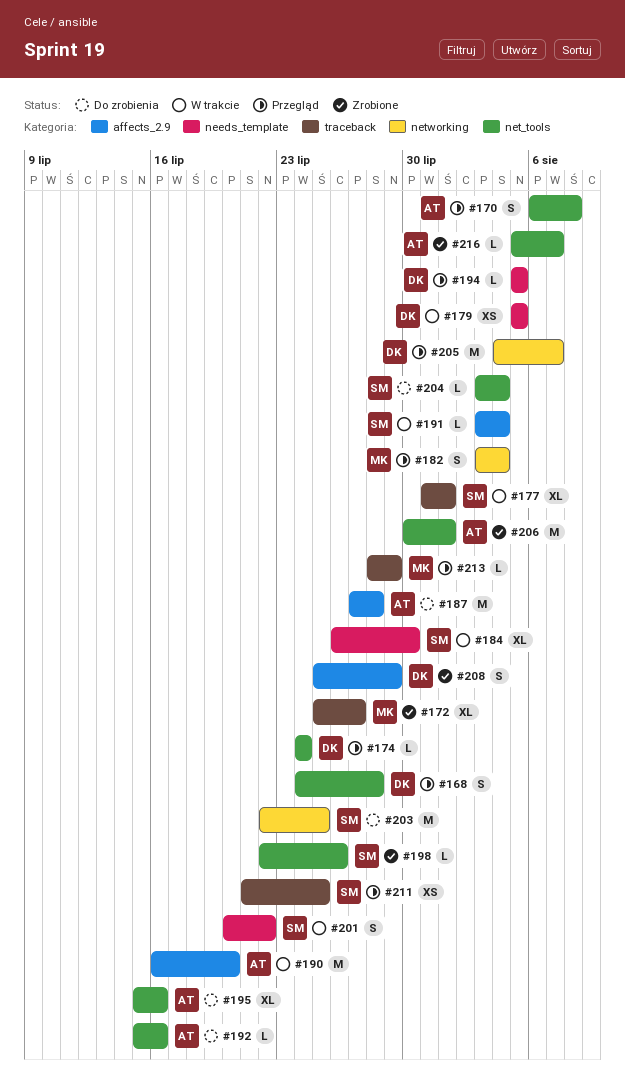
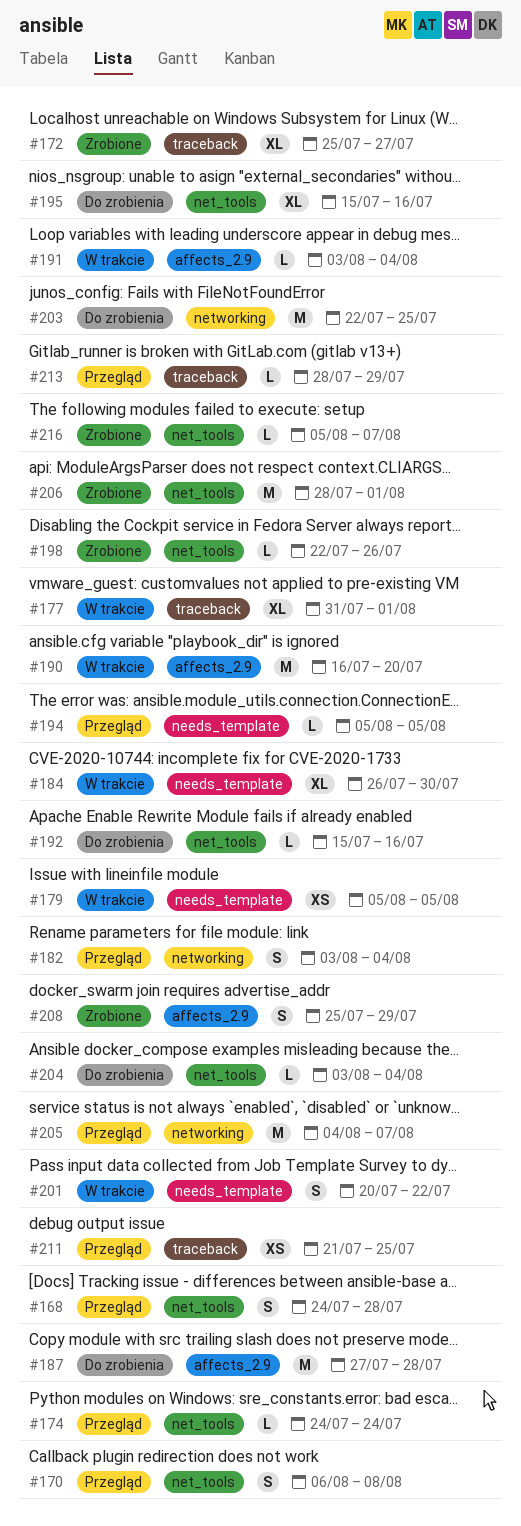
#206, start: Jul 30 -> Jul 28

